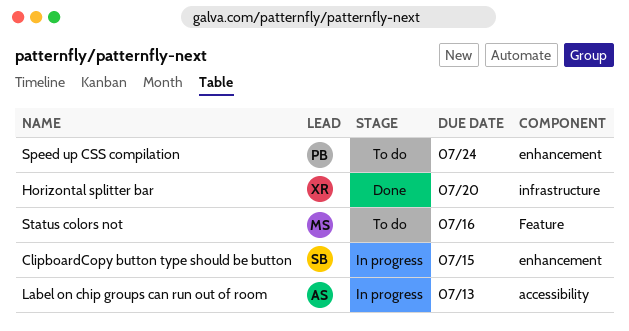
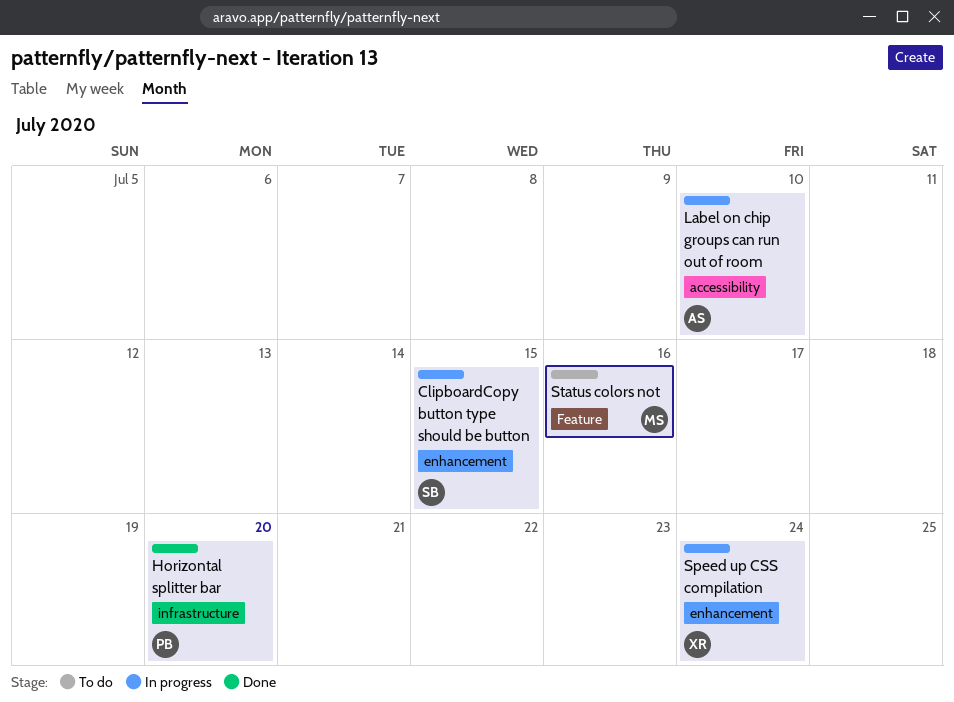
Horizontal splitter bar, owner: XR -> PB
Label on chip groups can run out of room, due: Jul 13 -> Jul 10
Speed up CSS compilation, status: To do -> In progress
Speed up CSS compilation, owner: PB -> XR

